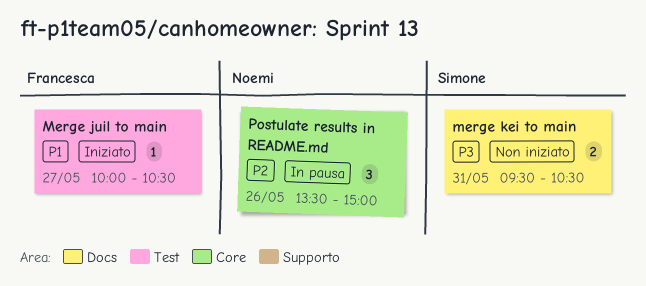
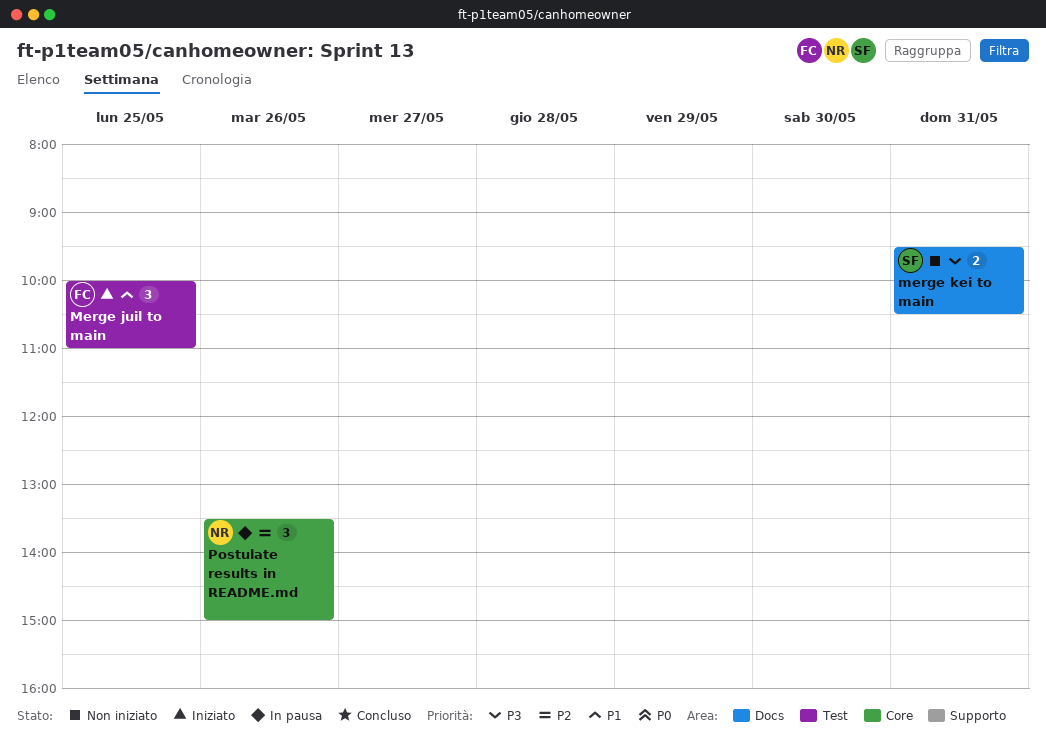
Merge juil to main, estimate: 1 -> 3
Merge juil to main, day: May 27 -> May 25
Merge juil to main, ends: 10:30 -> 11:00

